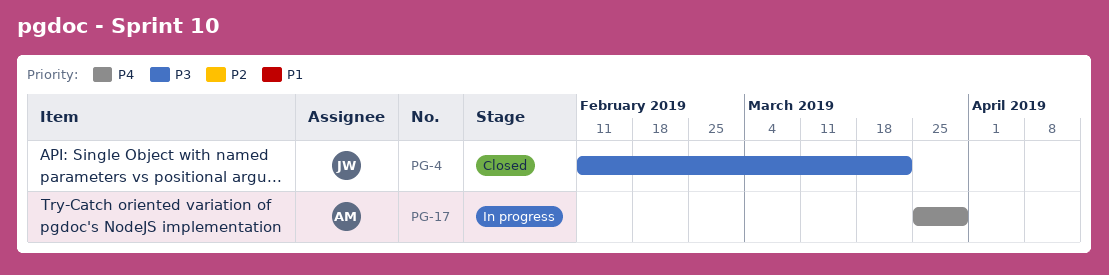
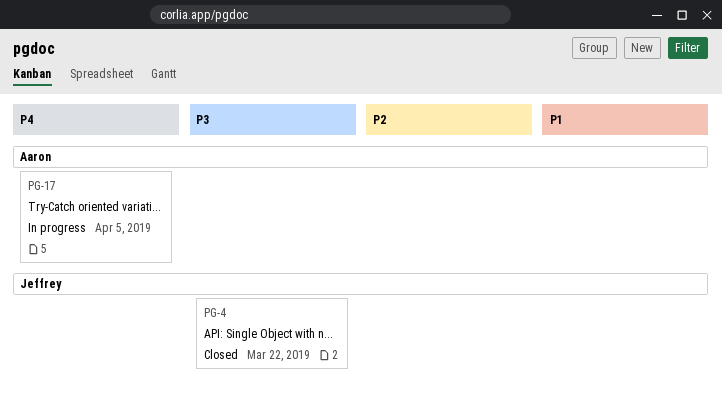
PG-17, due: Mar 29 -> Apr 5

